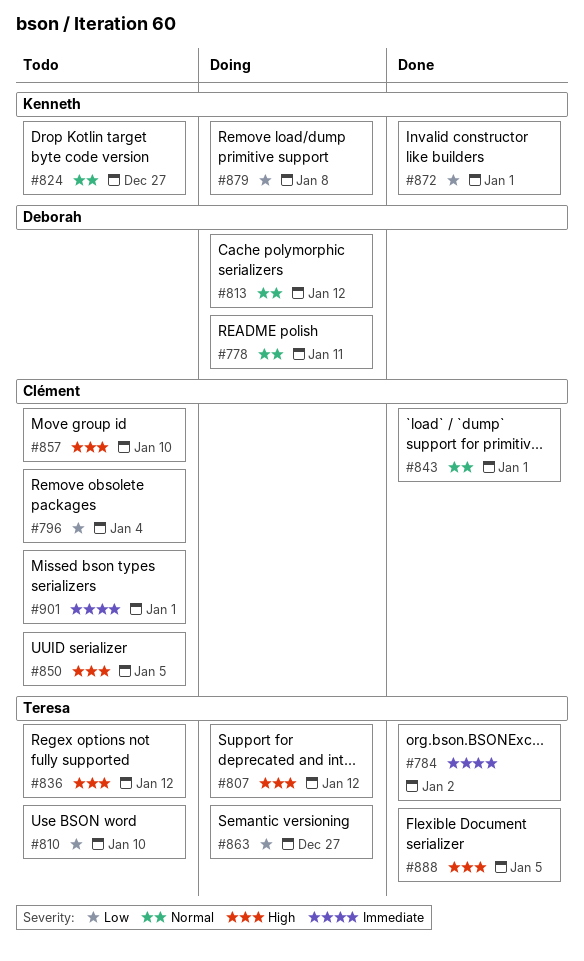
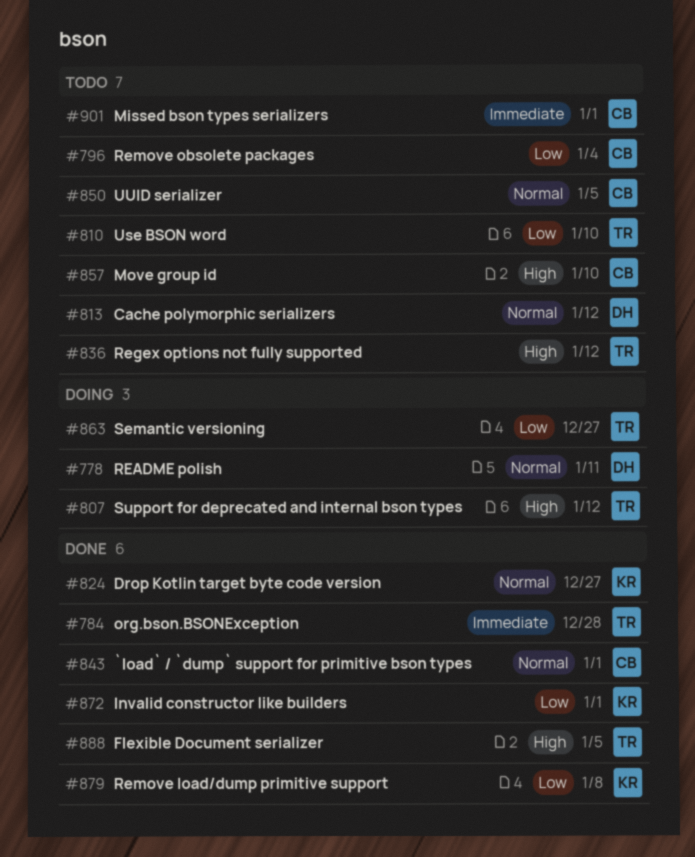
#784, due: Jan 2 -> Dec 28
#813, status: Doing -> Todo
#824, status: Todo -> Done
#850, priority: High -> Normal
#879, status: Doing -> Done

